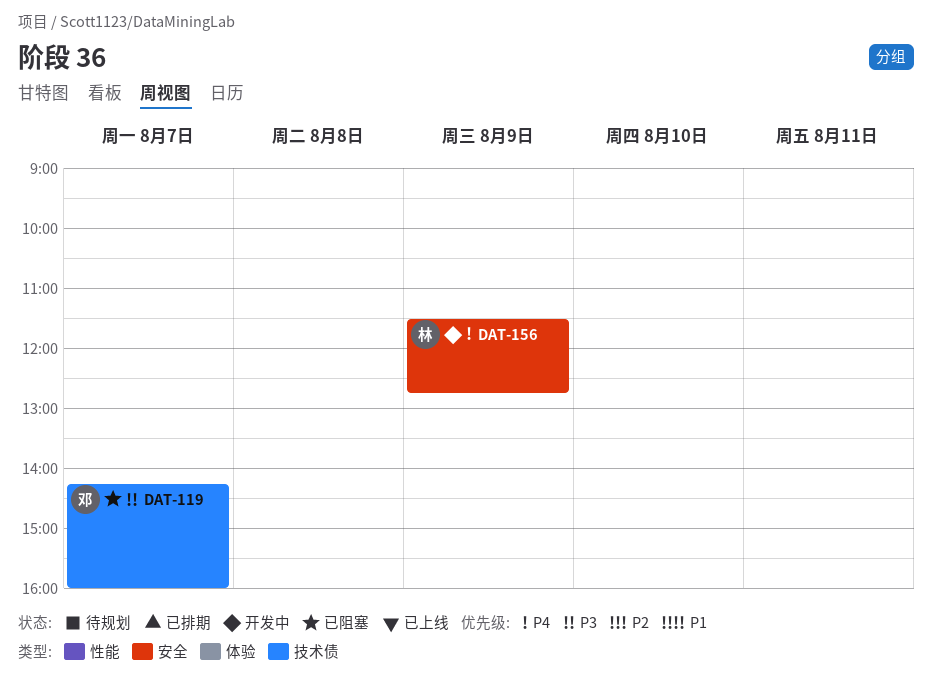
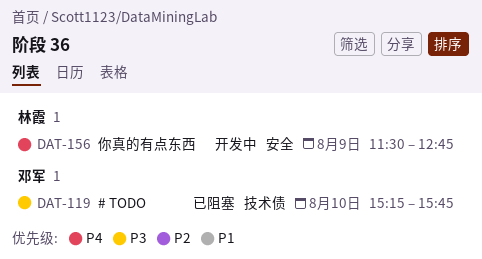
DAT-119, day: Aug 7 -> Aug 10
DAT-119, begins: 14:15 -> 15:15
DAT-119, ends: 16:00 -> 15:45

